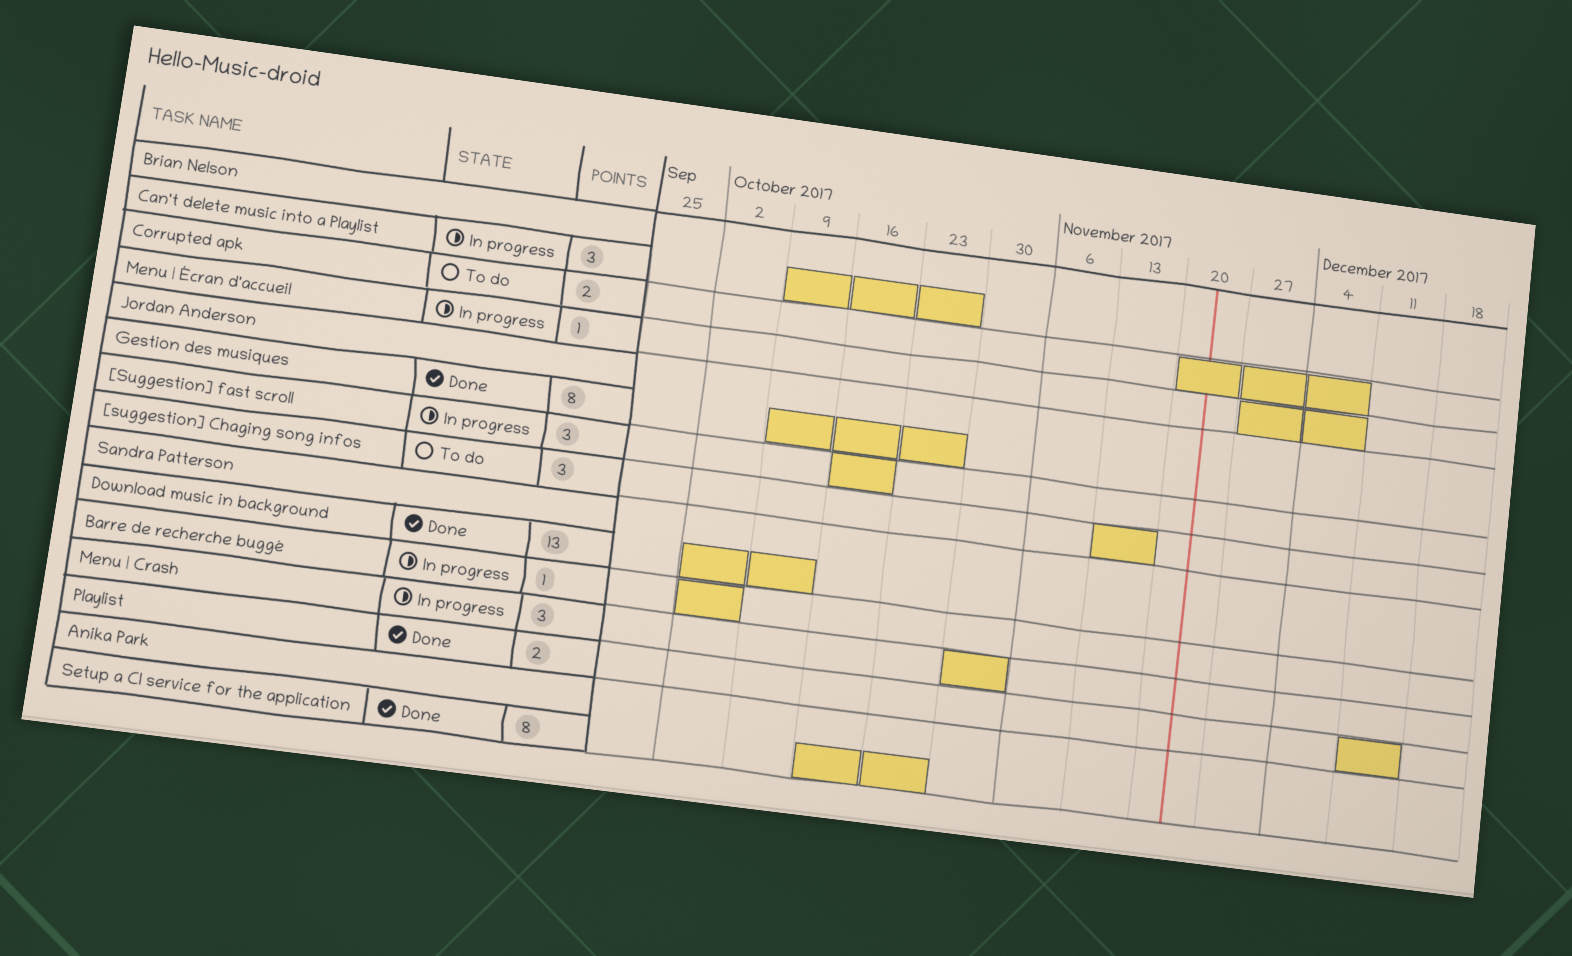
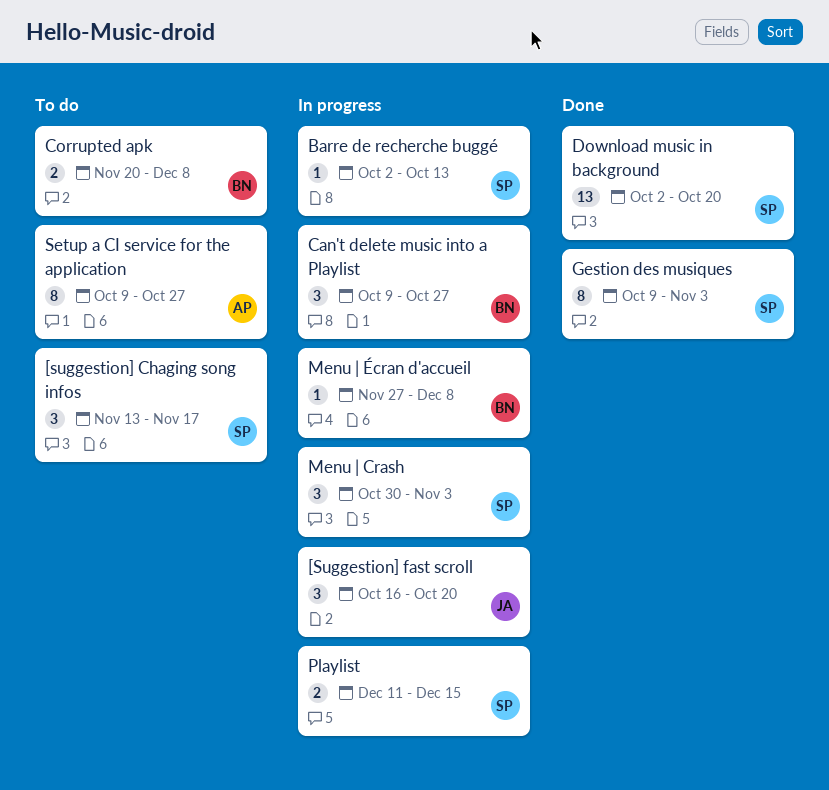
[suggestion] Chaging song infos, owner: Jordan Anderson -> Sandra Patterson
Barre de recherche buggé, due: Oct 6 -> Oct 13
Download music in background, due: Oct 13 -> Oct 20
Gestion des musiques, owner: Jordan Anderson -> Sandra Patterson
Gestion des musiques, due: Oct 27 -> Nov 3
Playlist, status: Done -> In progress
Setup a CI service for the application, status: Done -> To do
Setup a CI service for the application, start: Oct 16 -> Oct 9

